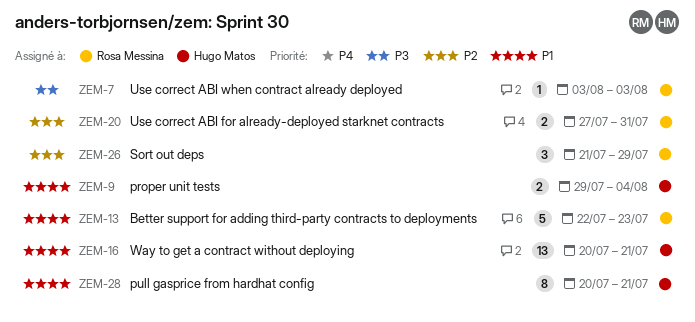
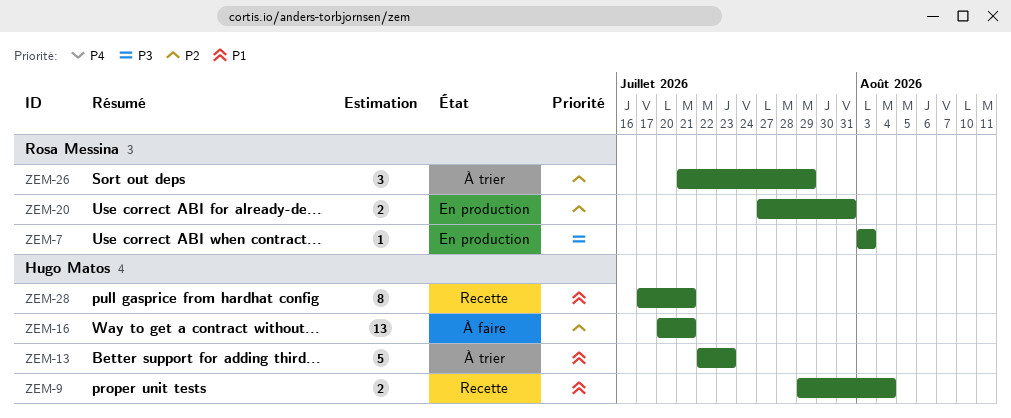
ZEM-13, owner: Rosa Messina -> Hugo Matos
ZEM-16, priority: P1 -> P2
ZEM-28, start: Jul 20 -> Jul 17

